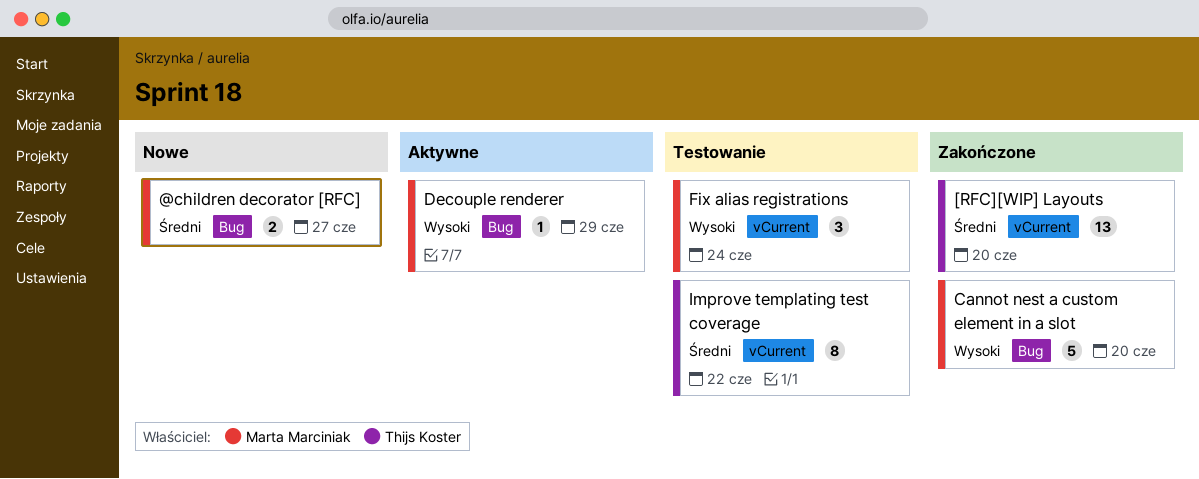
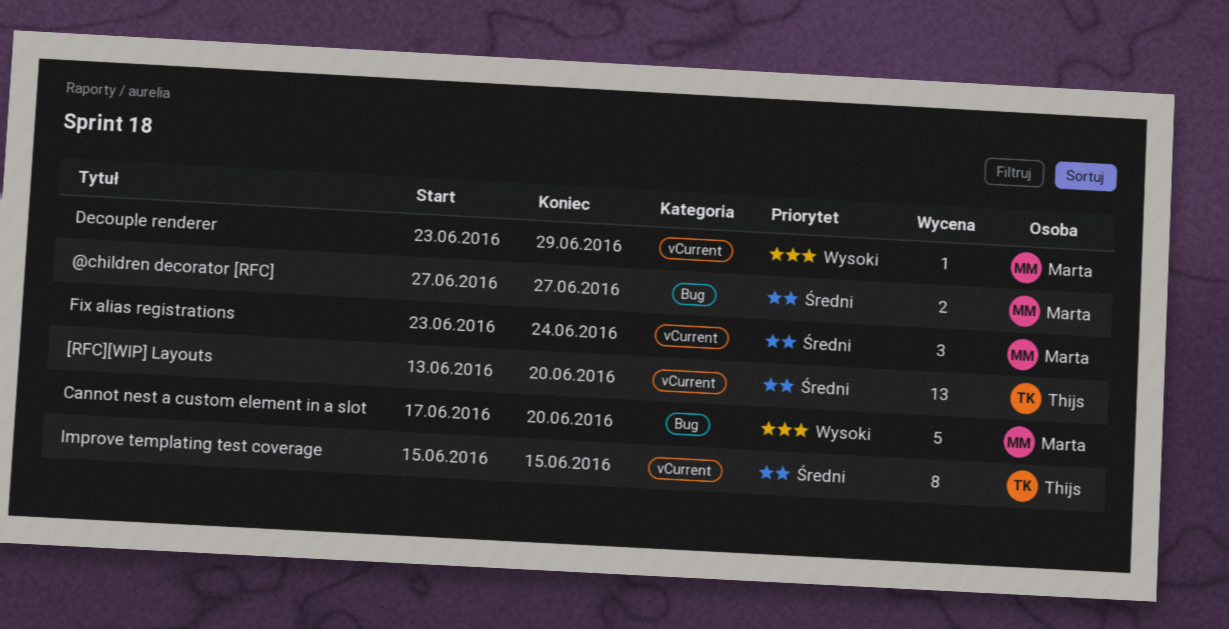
Decouple renderer, label: Bug -> vCurrent
Fix alias registrations, priority: Wysoki -> Średni
Improve templating test coverage, due: Jun 22 -> Jun 15

